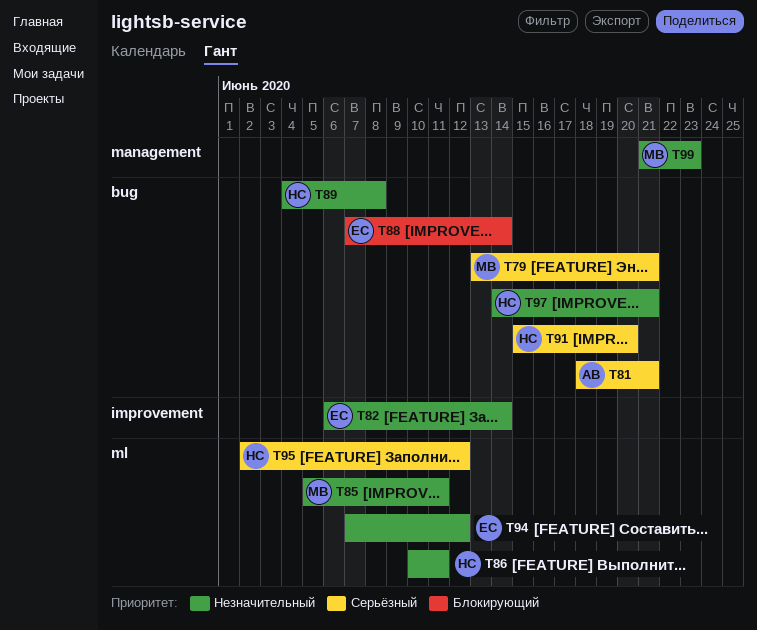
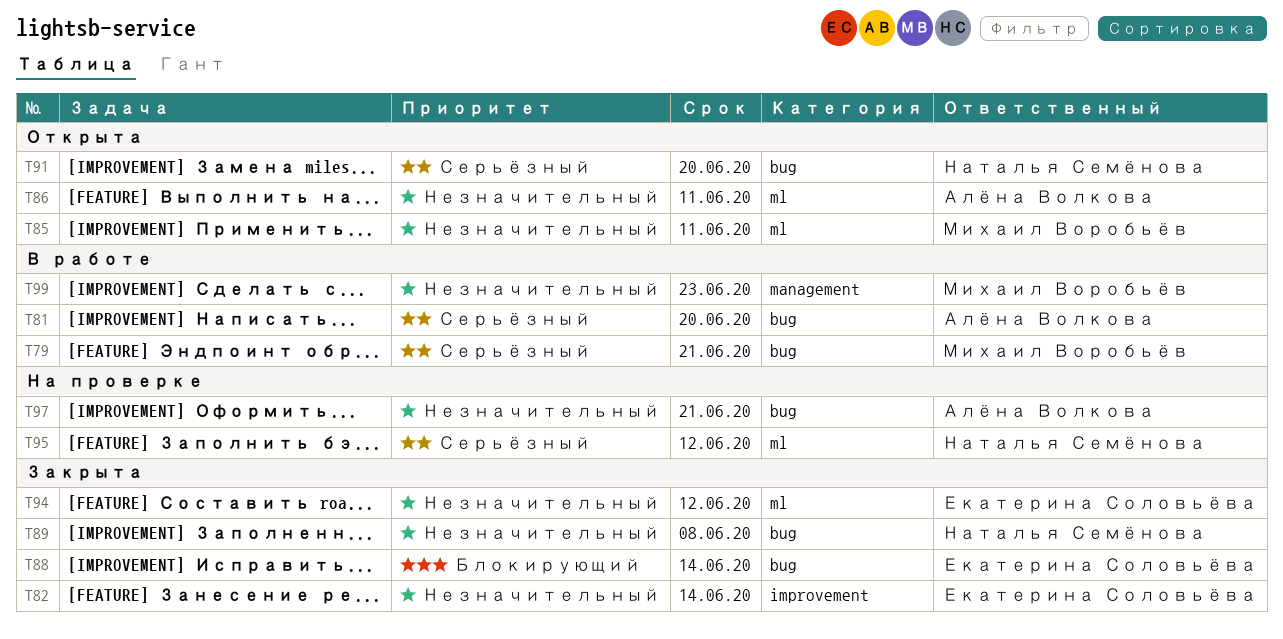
T81, due: Jun 21 -> Jun 20
T86, owner: Наталья Семёнова -> Алёна Волкова
T97, owner: Наталья Семёнова -> Алёна Волкова

